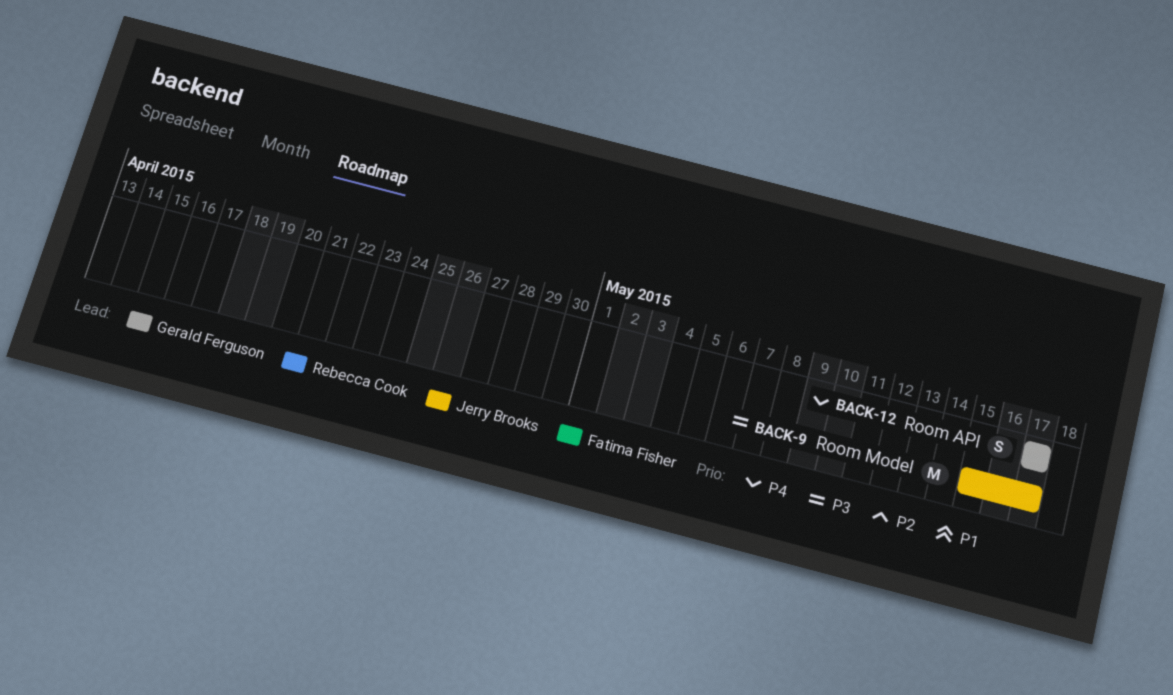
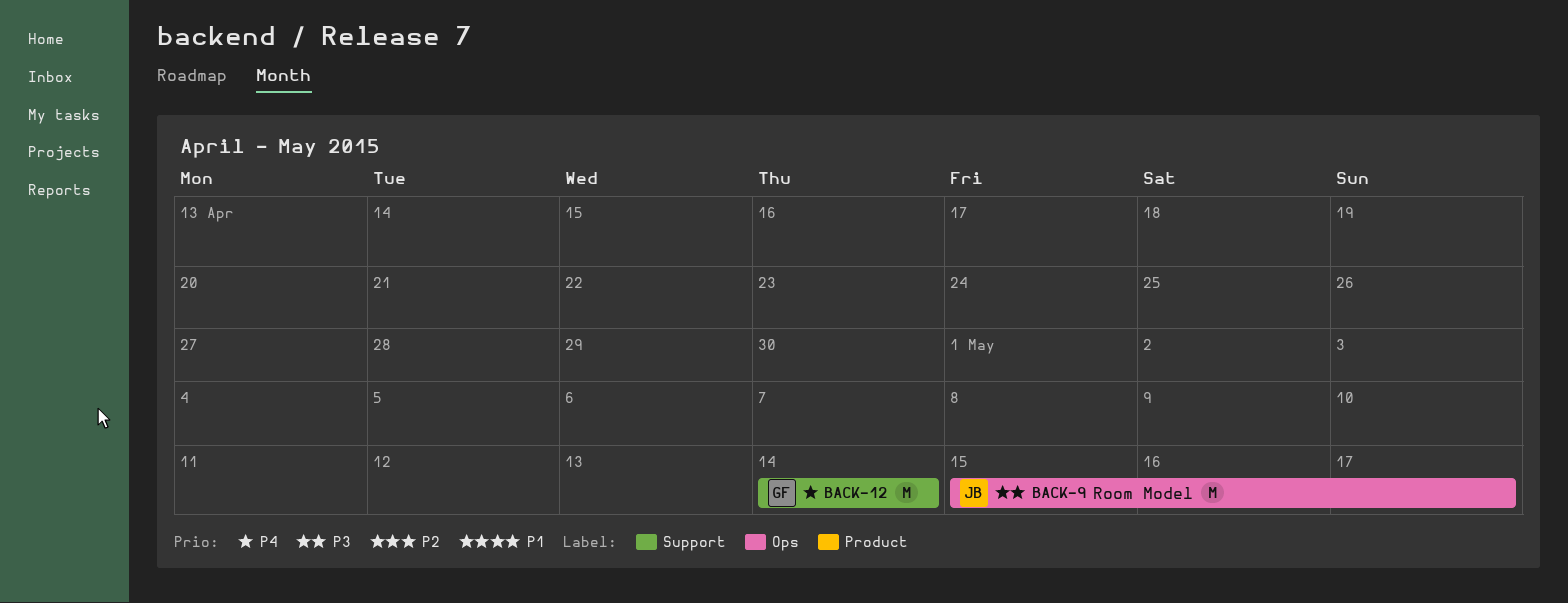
BACK-12, estimate: S -> M
BACK-12, start: May 17 -> May 14
BACK-12, due: May 17 -> May 14

